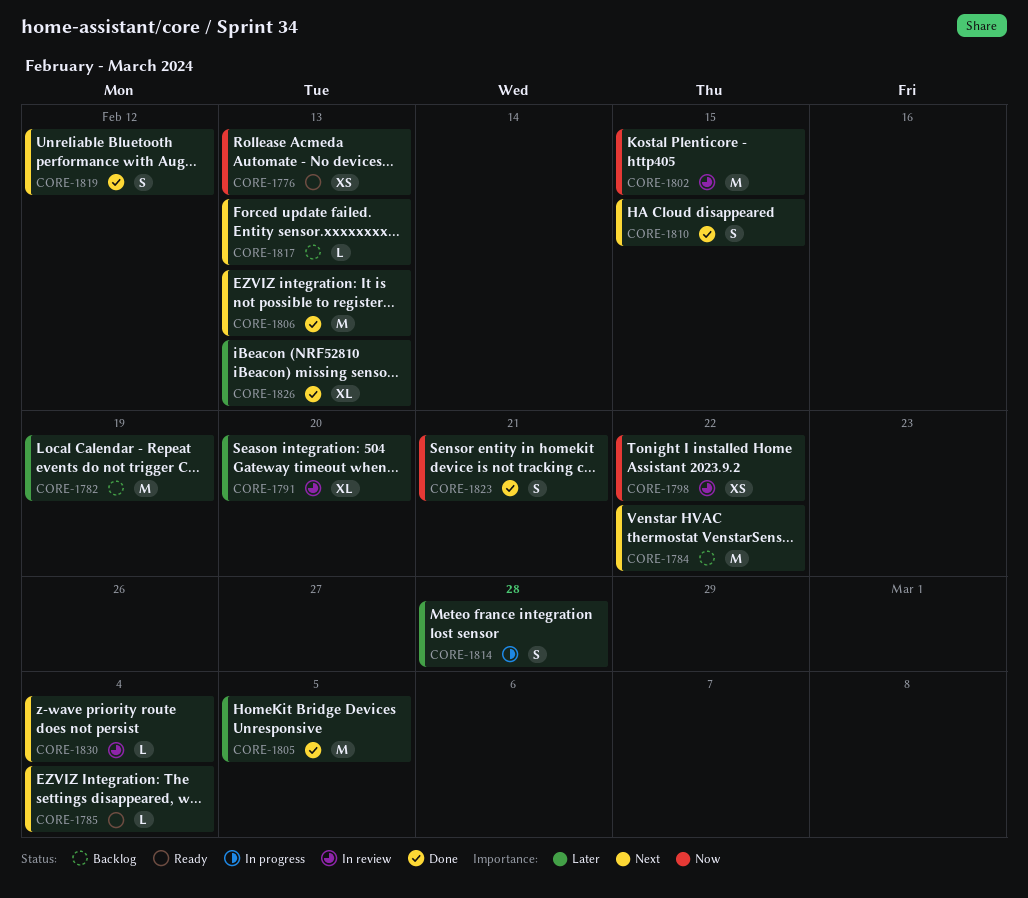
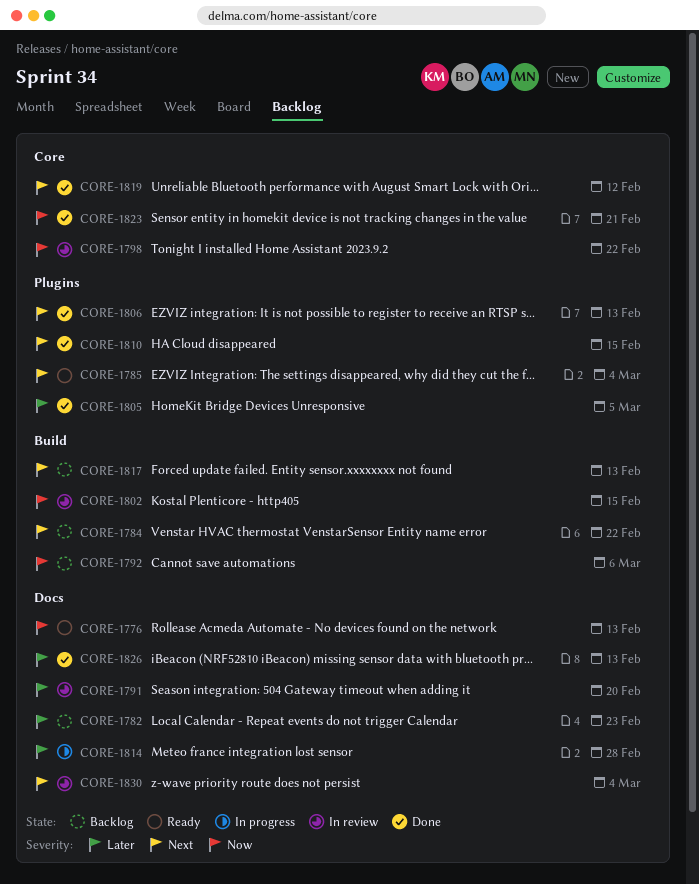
CORE-1782, due: Feb 19 -> Feb 23
CORE-1792: none -> present

